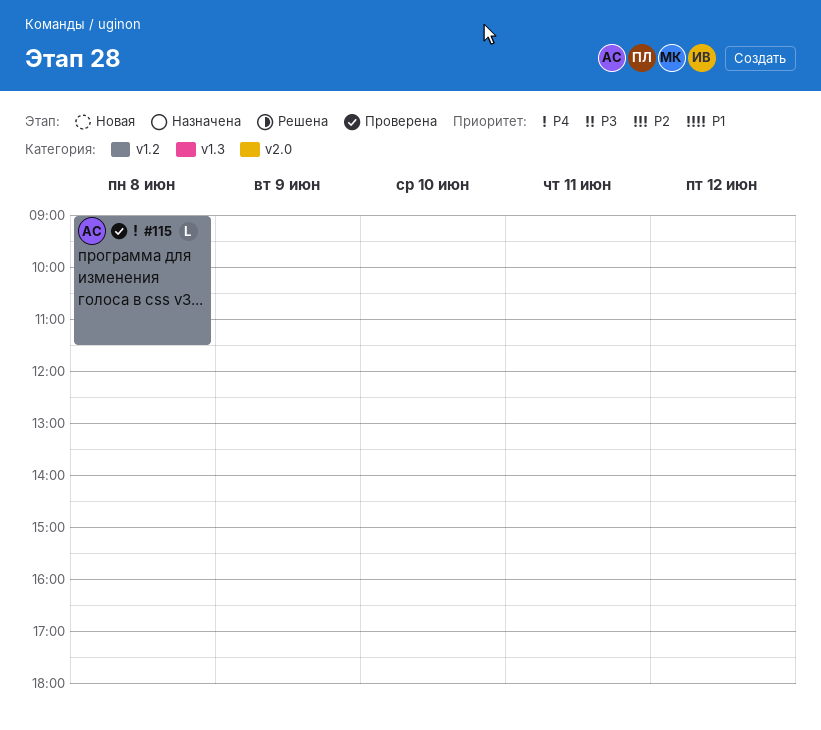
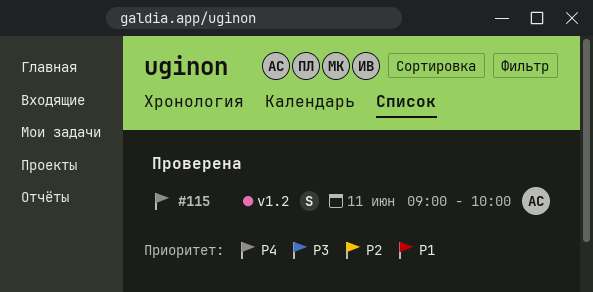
#115, estimate: L -> S
#115, day: Jun 8 -> Jun 11
#115, ends: 11:30 -> 10:00

